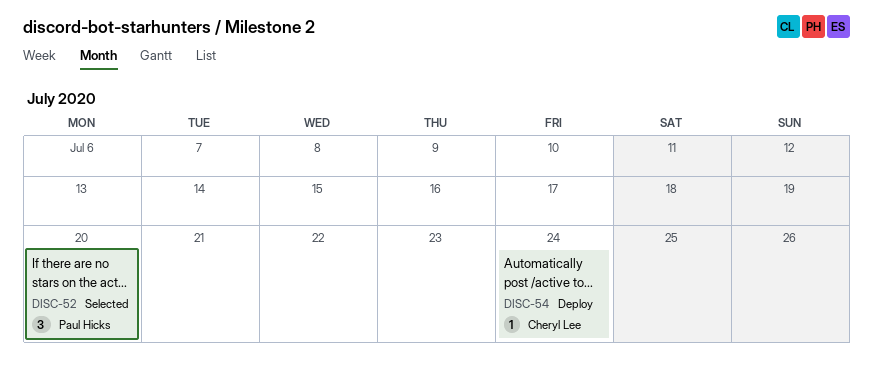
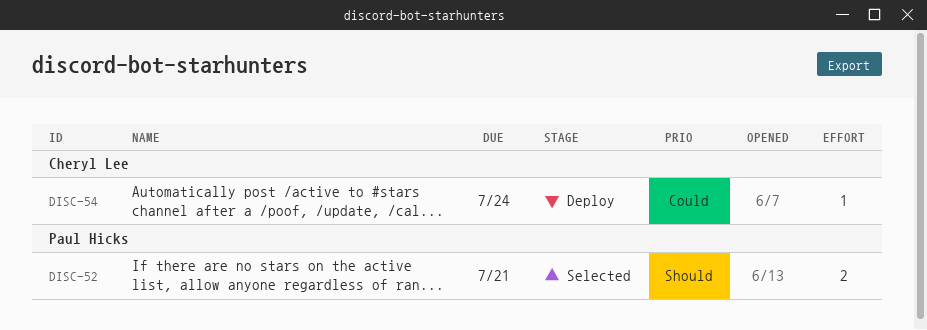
DISC-52, estimate: 3 -> 2
DISC-52, due: Jul 20 -> Jul 21

